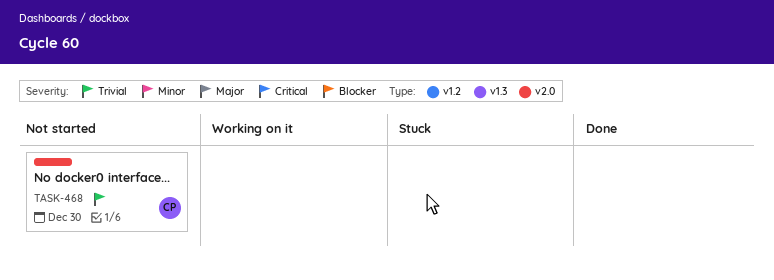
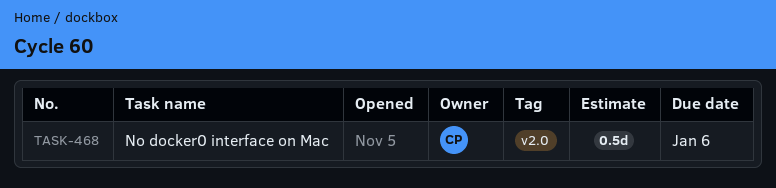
TASK-468, due: Dec 30 -> Jan 6

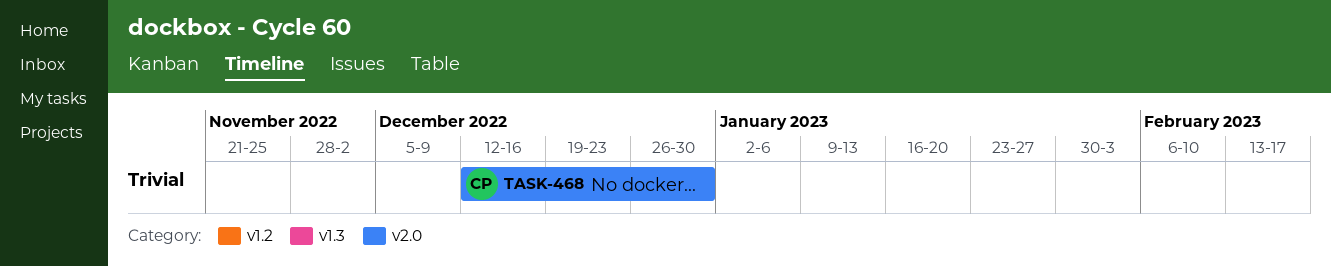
TASK-468, due: Jan 6 -> Dec 30

